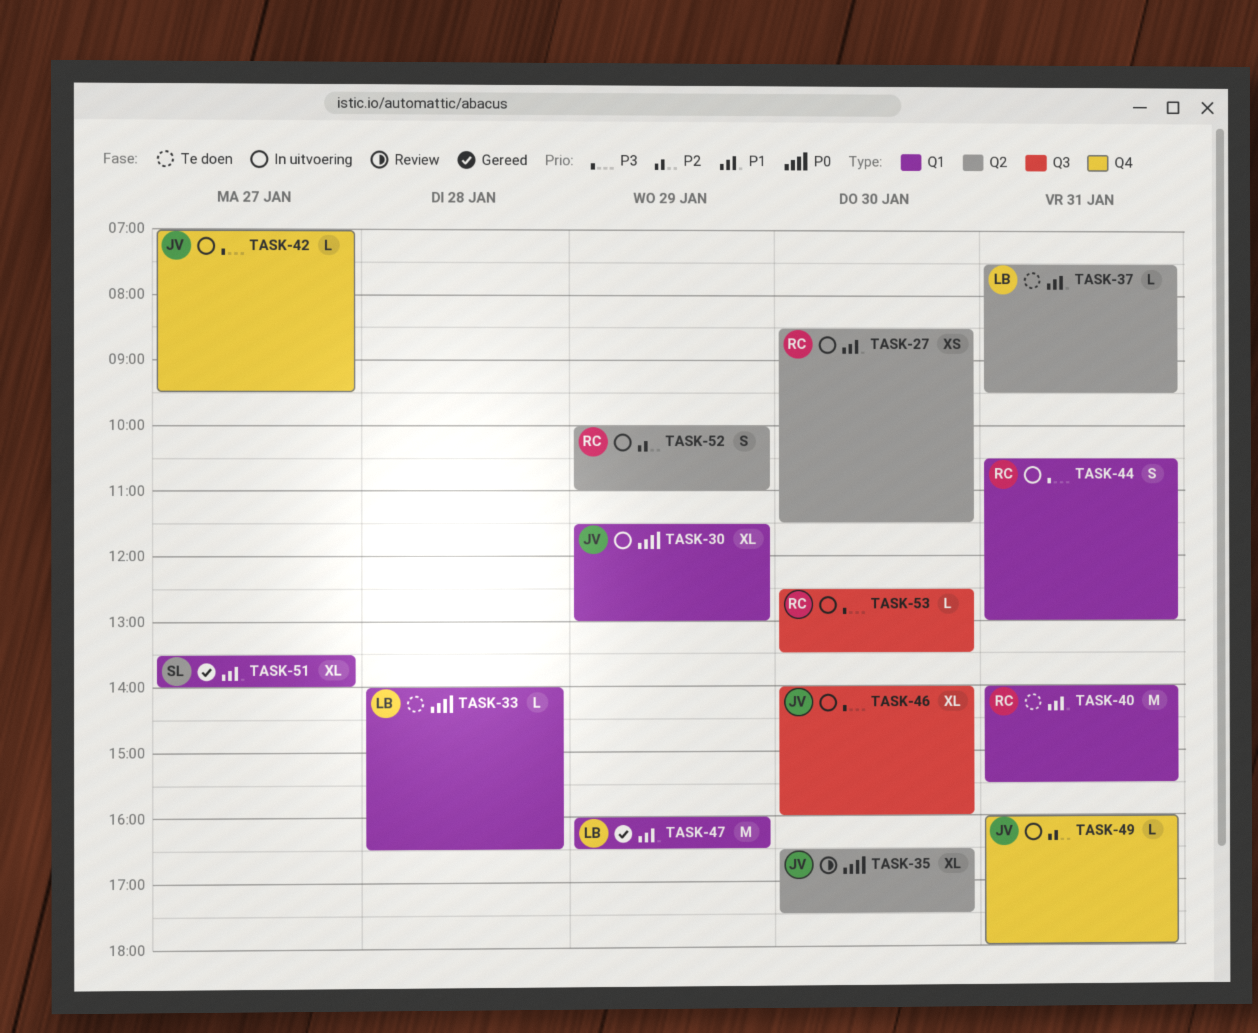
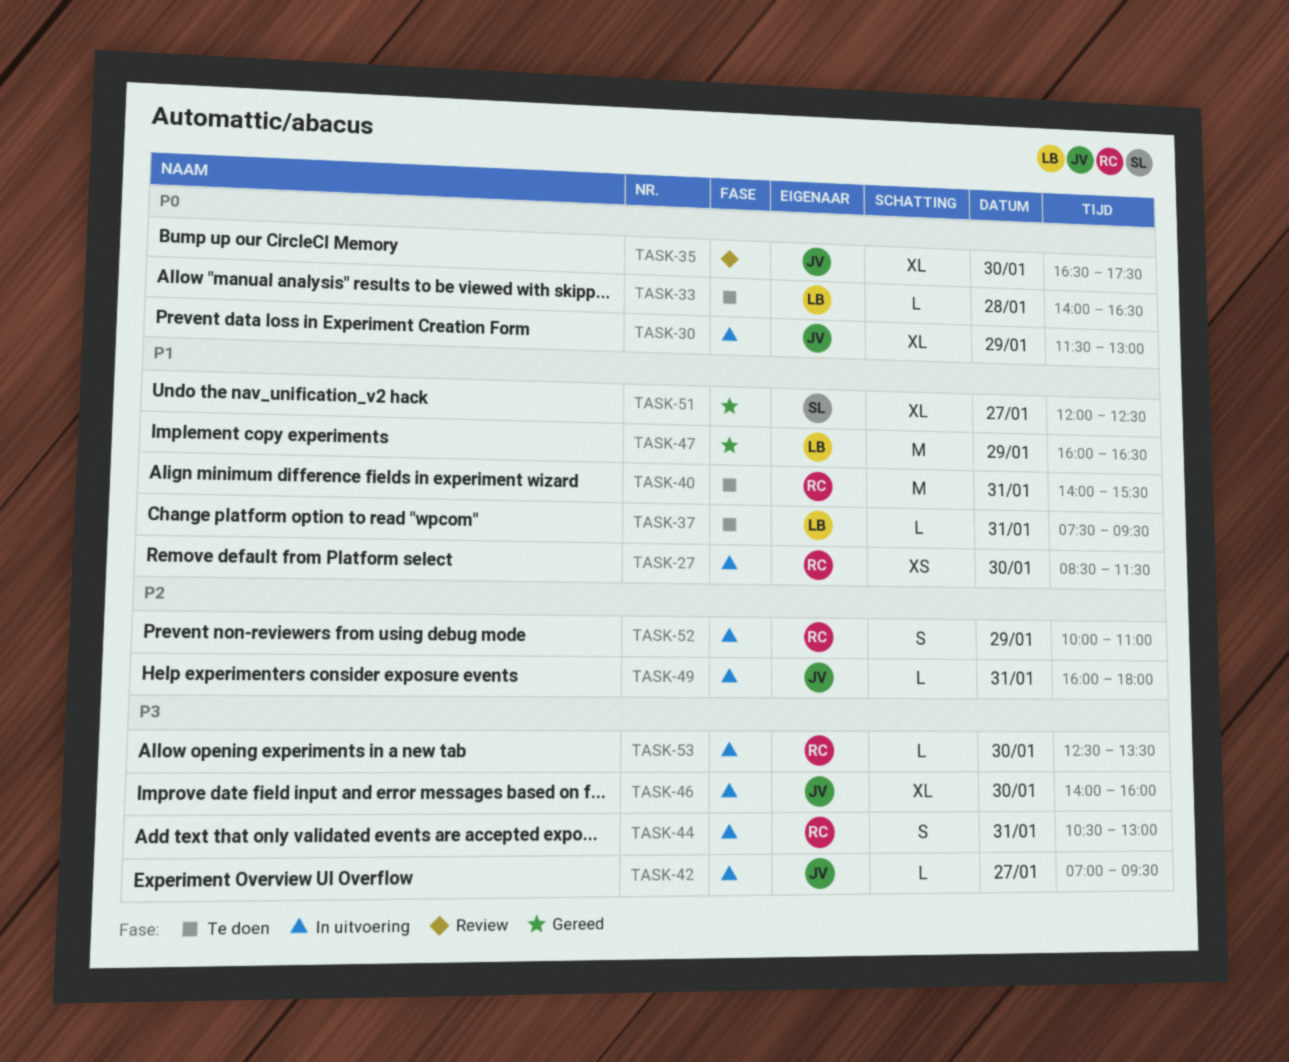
TASK-51, begins: 13:30 -> 12:00
TASK-51, ends: 14:00 -> 12:30

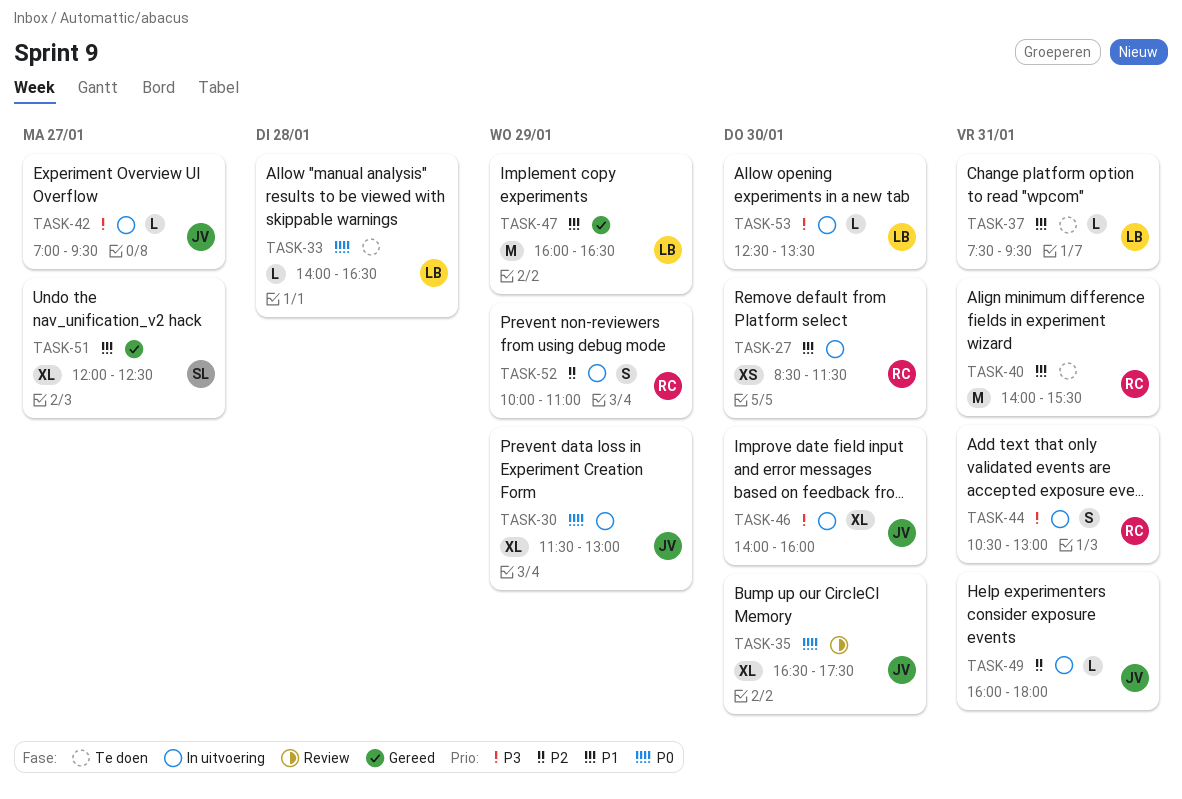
TASK-53, owner: RC -> LB

